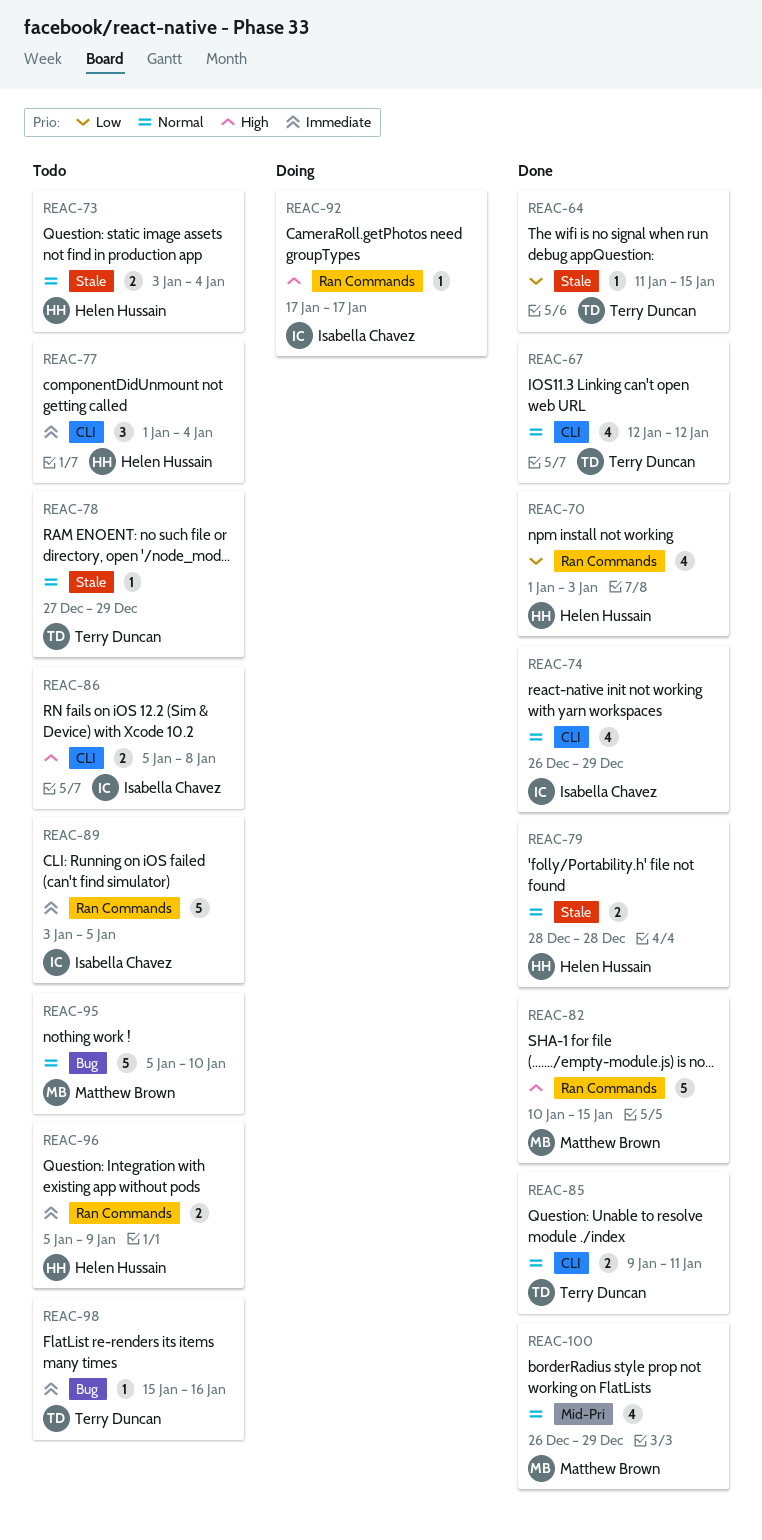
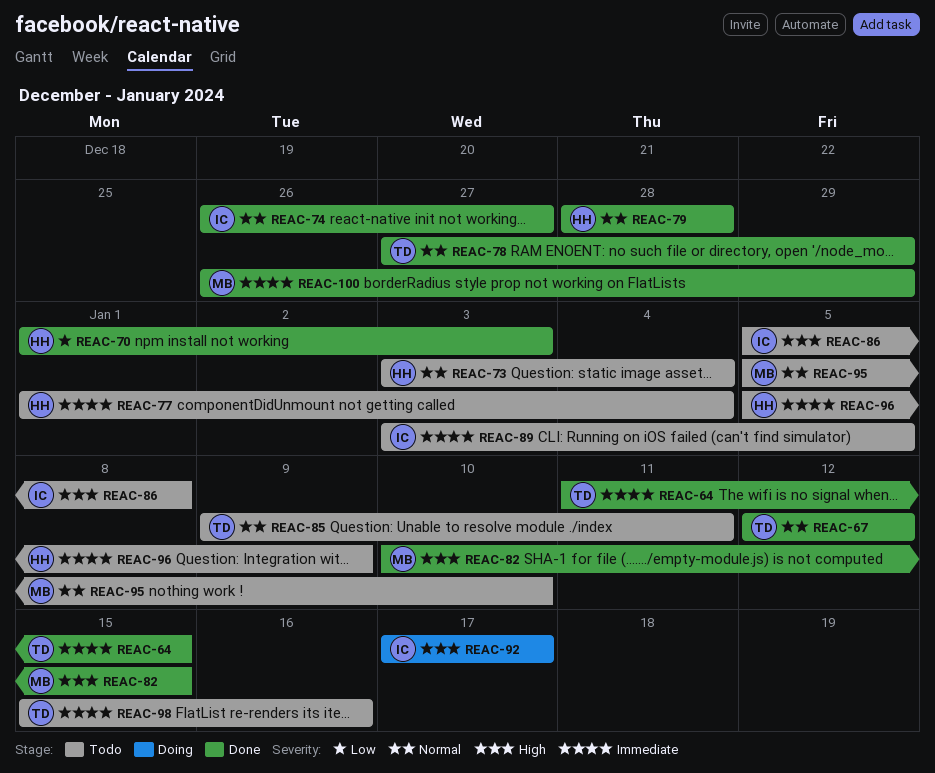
REAC-64, priority: Low -> Immediate
REAC-74, due: Dec 29 -> Dec 27
REAC-78, status: Todo -> Done
REAC-85, status: Done -> Todo
REAC-100, priority: Normal -> Immediate

